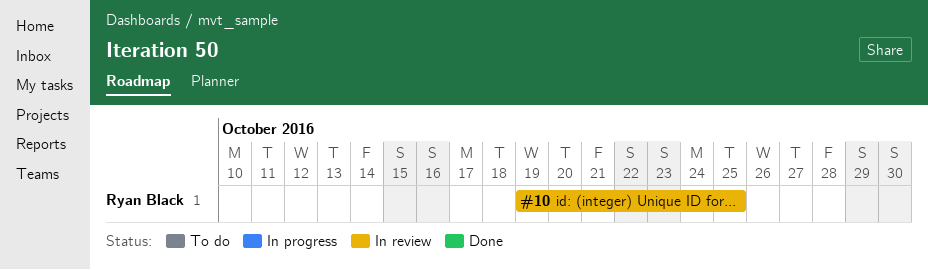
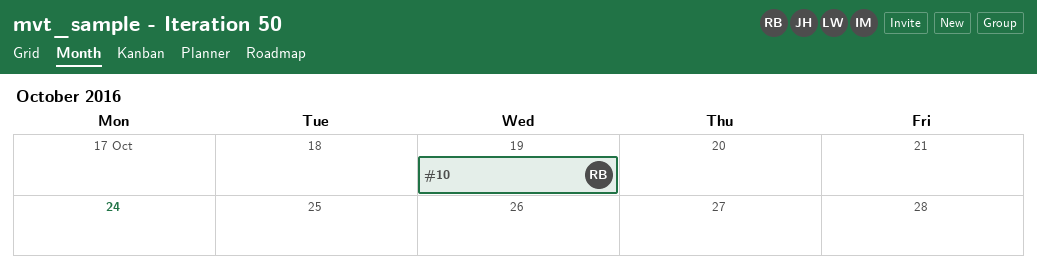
#10, due: Oct 25 -> Oct 19

